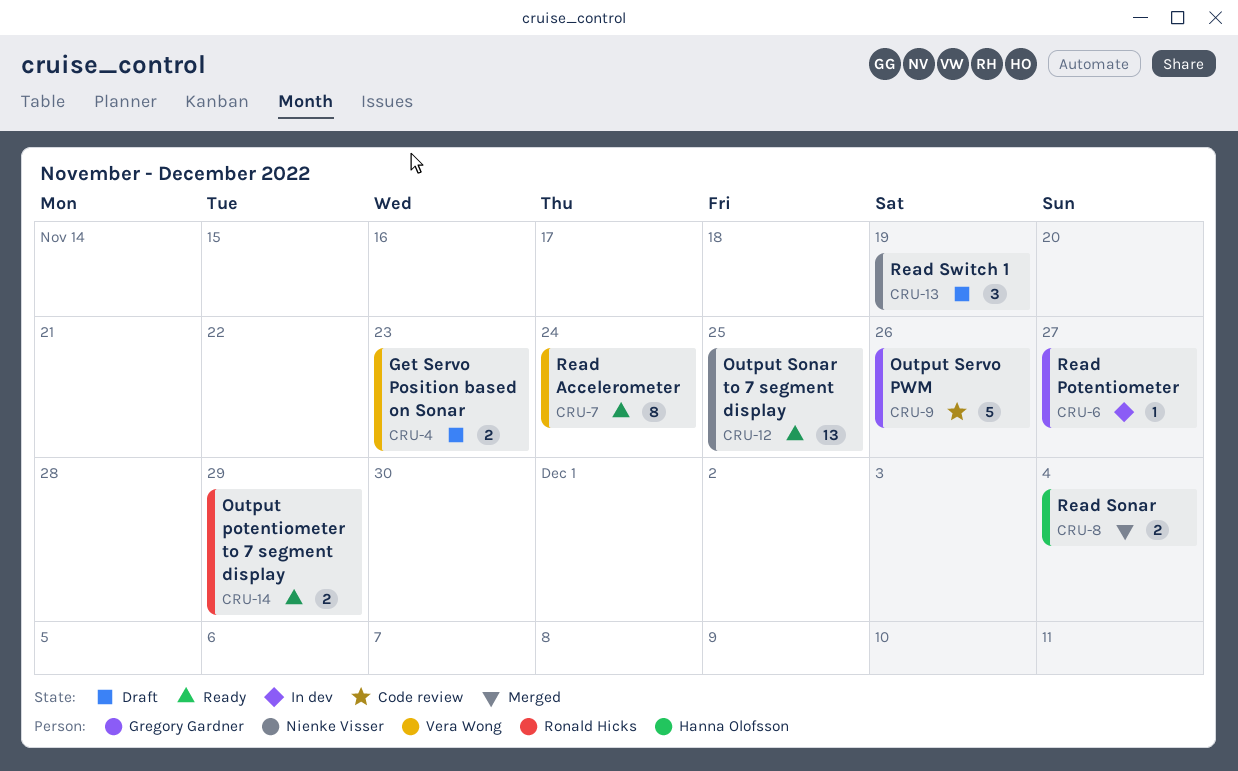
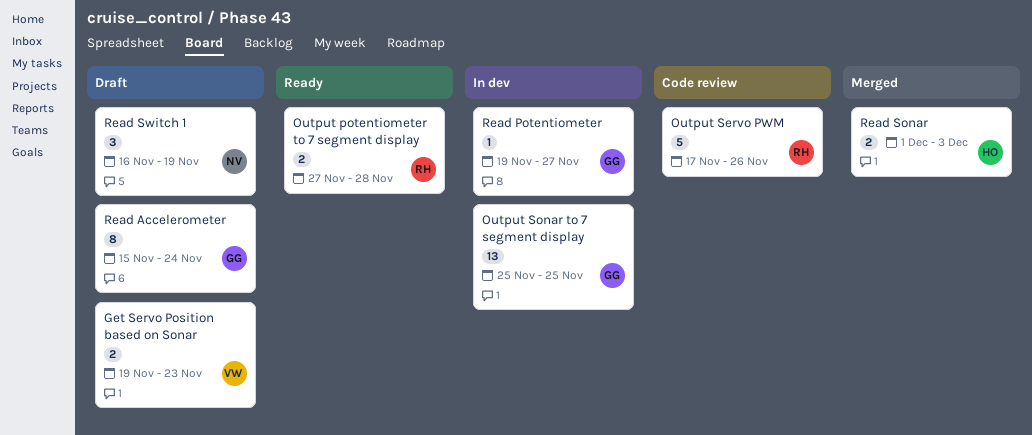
Output potentiometer to 7 segment display, due: Nov 29 -> Nov 28
Output Servo PWM, owner: Gregory Gardner -> Ronald Hicks
Output Sonar to 7 segment display, status: Ready -> In dev
Output Sonar to 7 segment display, owner: Nienke Visser -> Gregory Gardner
Read Accelerometer, status: Ready -> Draft
Read Accelerometer, owner: Vera Wong -> Gregory Gardner
Read Sonar, due: Dec 4 -> Dec 3

